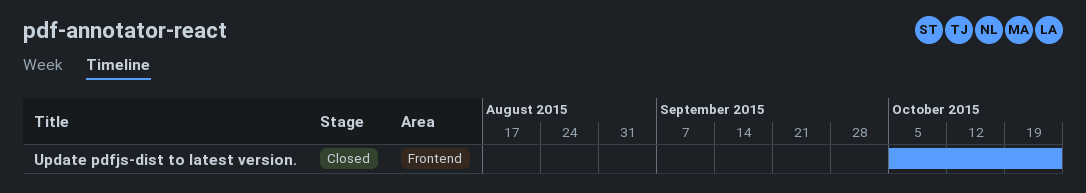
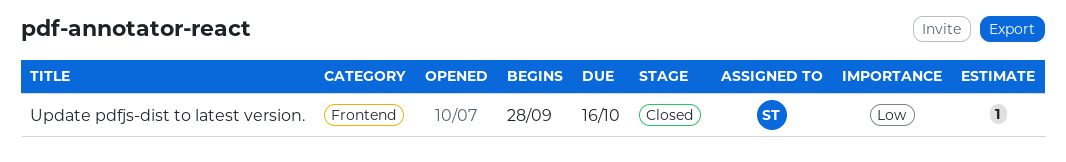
Update pdfjs-dist to latest version., start: Oct 5 -> Sep 28
Update pdfjs-dist to latest version., due: Oct 23 -> Oct 16

